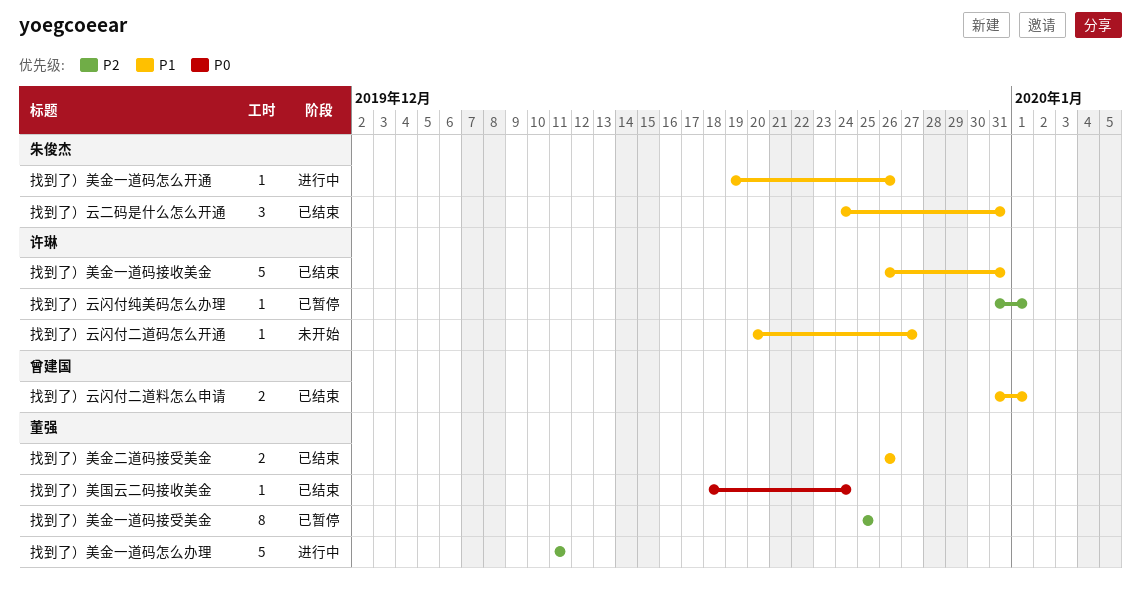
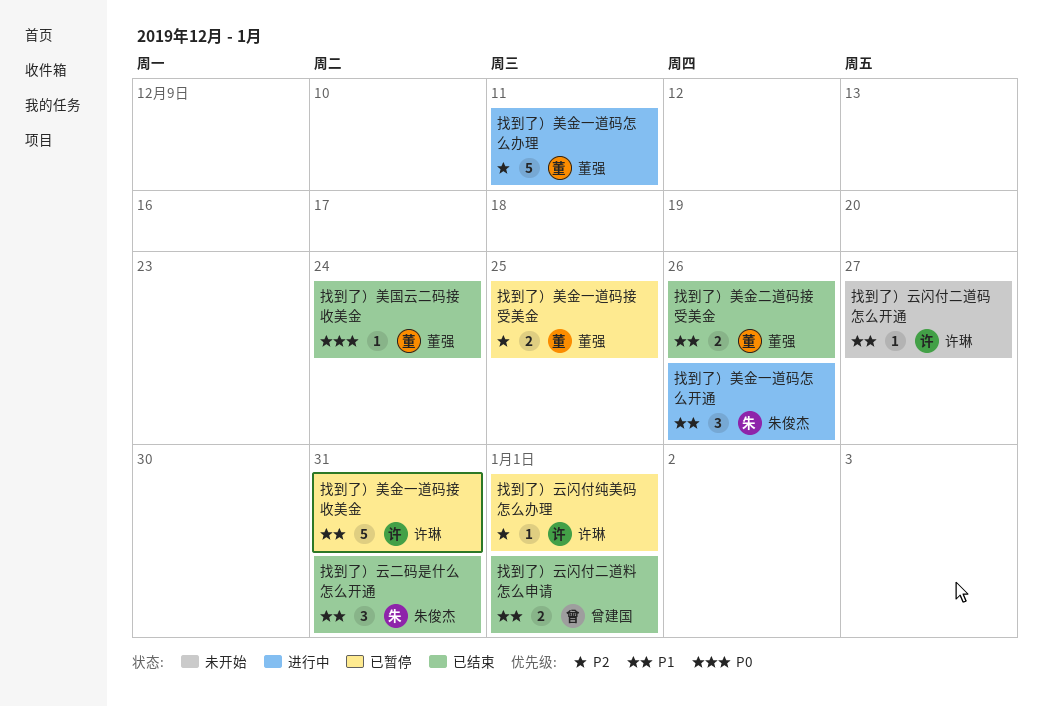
找到了）美金一道码怎么开通, estimate: 1 -> 3
找到了）美金一道码接受美金, estimate: 8 -> 2
找到了）美金一道码接收美金, status: 已结束 -> 已暂停

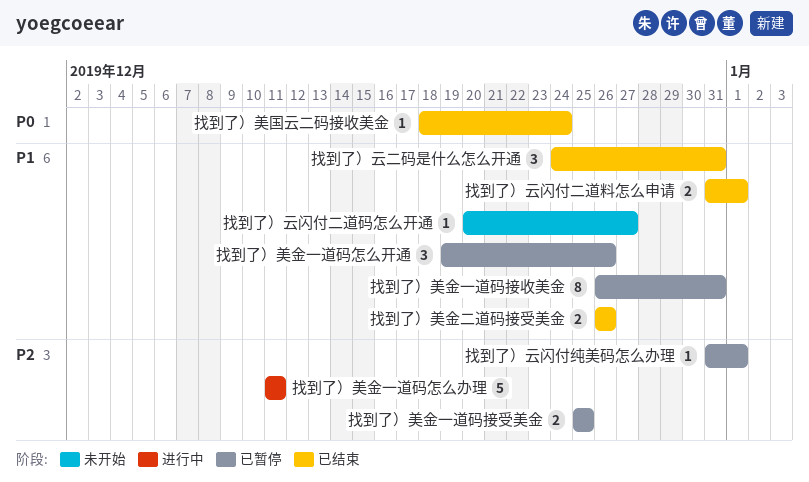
找到了）美金一道码怎么开通, status: 进行中 -> 已暂停
找到了）美金一道码接收美金, estimate: 5 -> 8

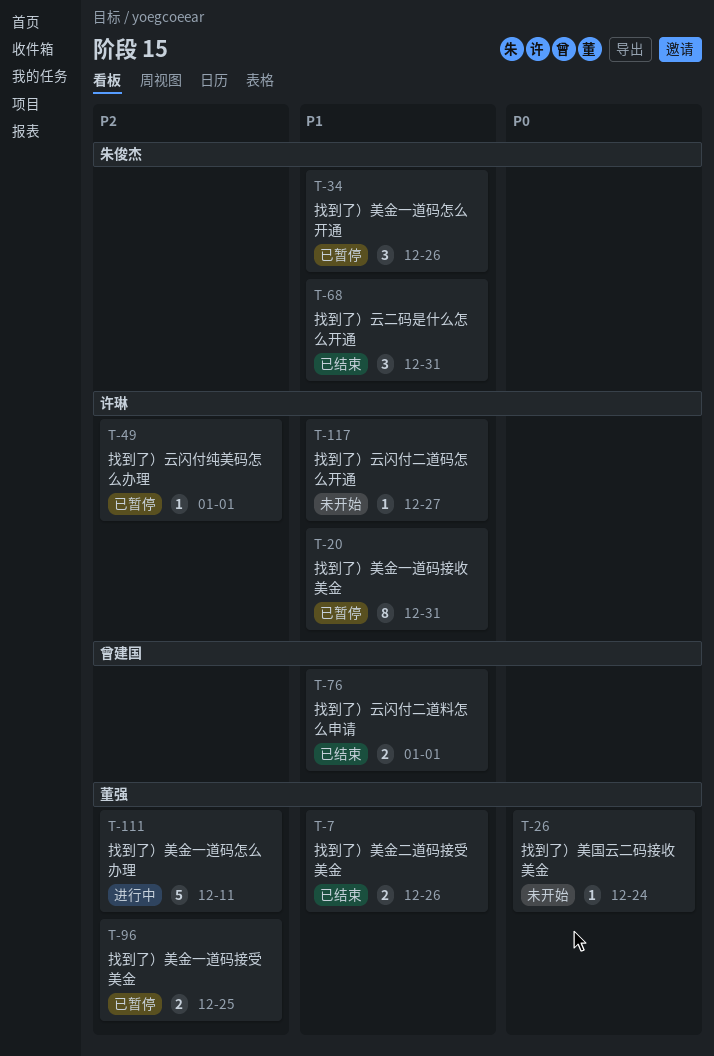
找到了）美国云二码接收美金, status: 已结束 -> 未开始

